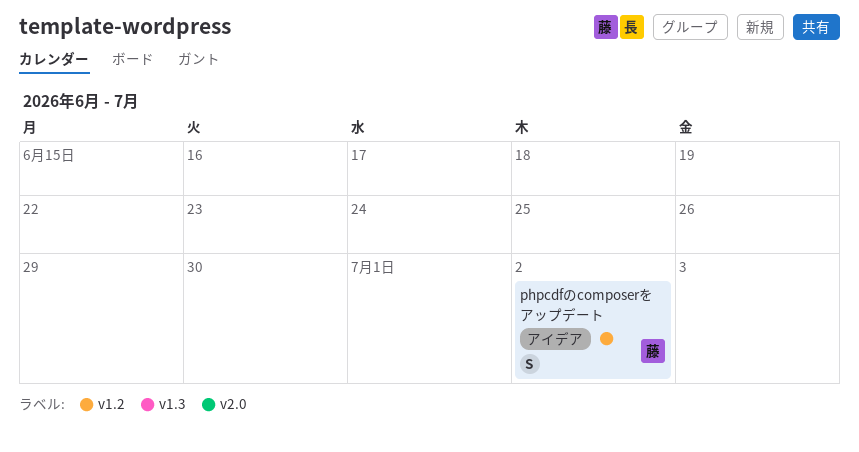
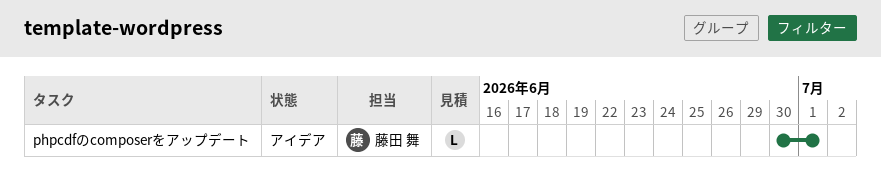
phpcdfのcomposerをアップデート, estimate: S -> L
phpcdfのcomposerをアップデート, due: Jul 2 -> Jul 1

